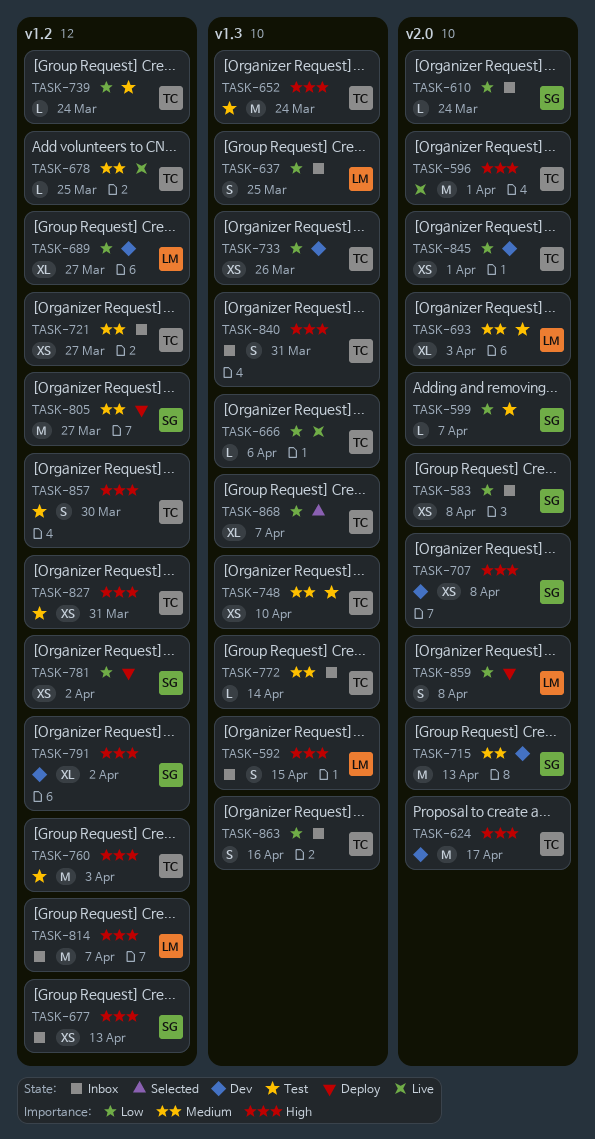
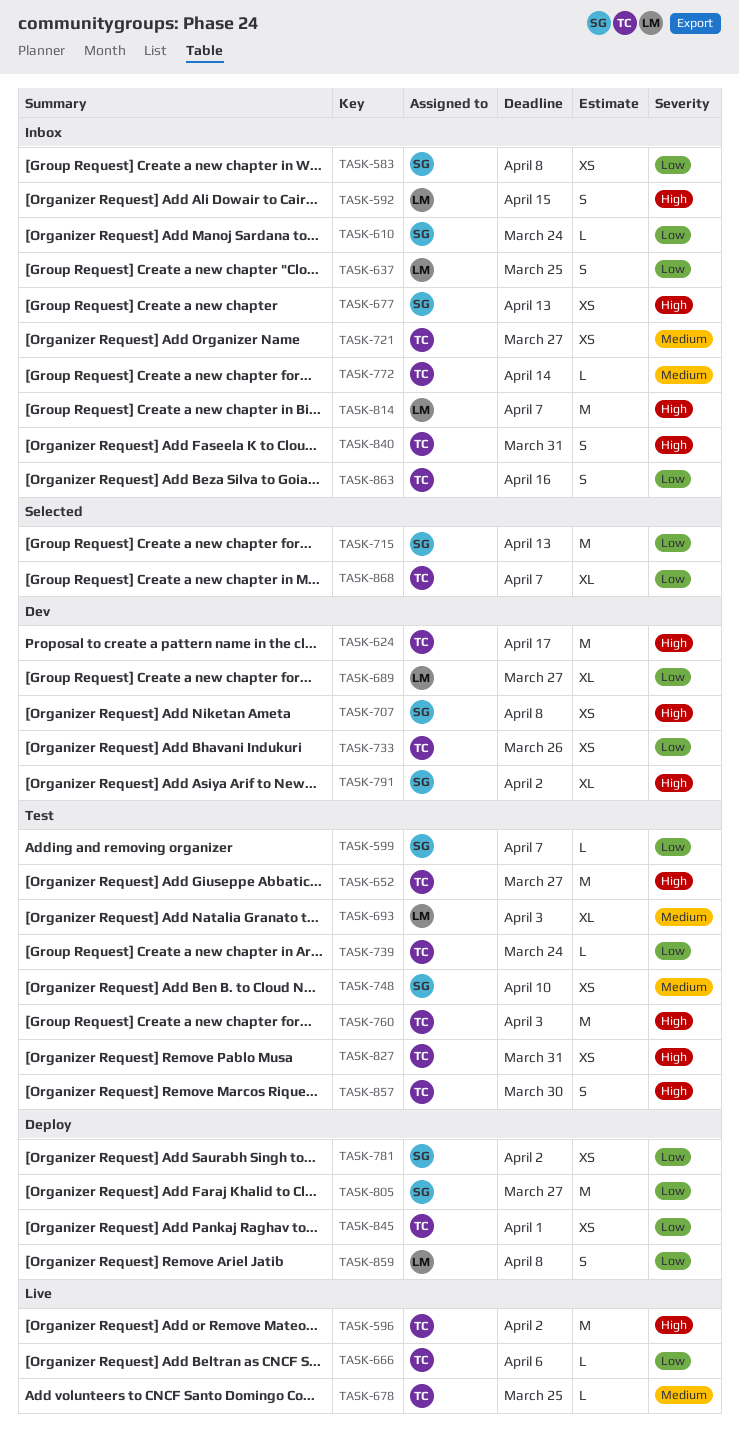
TASK-596, due: Apr 1 -> Apr 2
TASK-652, due: Mar 24 -> Mar 27
TASK-715, status: Dev -> Selected
TASK-715, priority: Medium -> Low
TASK-748, owner: TC -> SG
TASK-805, priority: Medium -> Low
TASK-845, status: Dev -> Deploy

